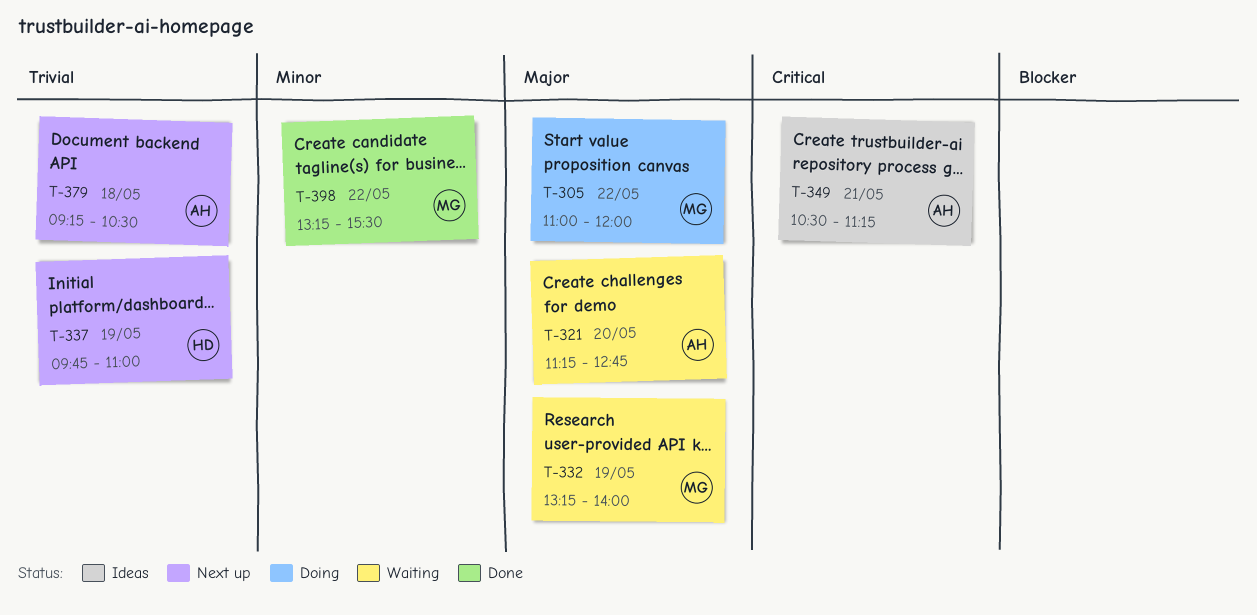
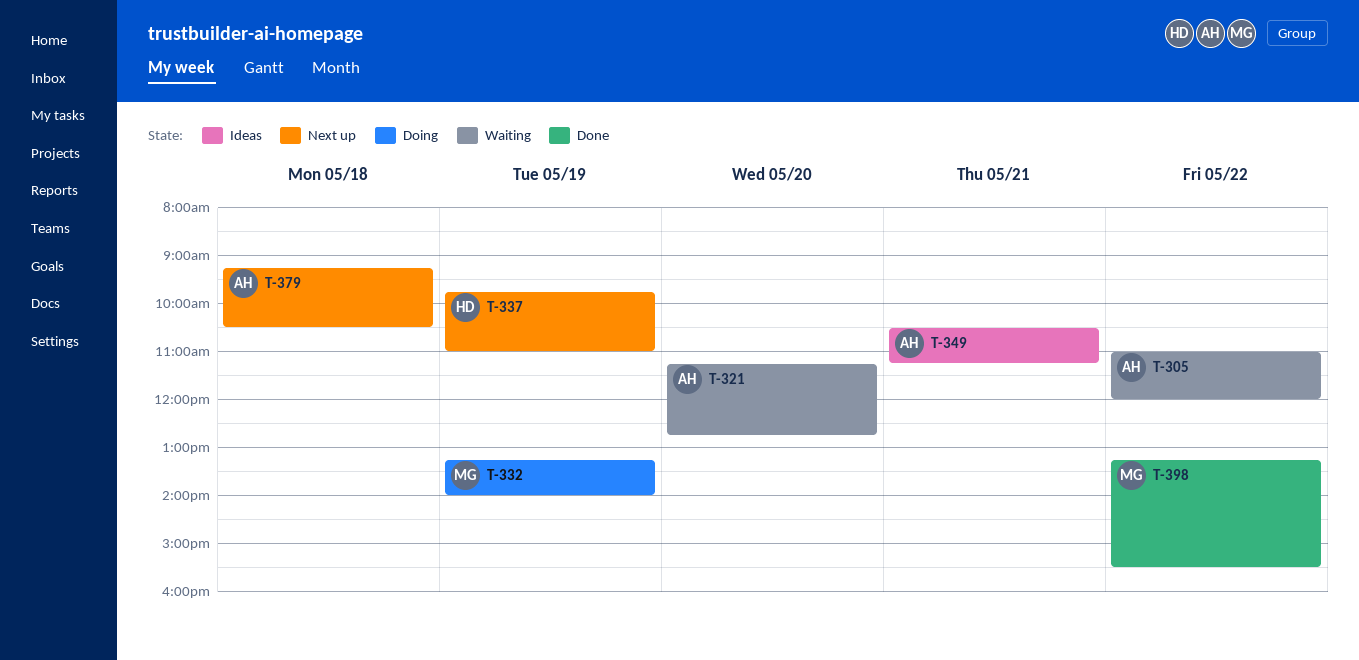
T-305, status: Doing -> Waiting
T-305, owner: MG -> AH
T-332, status: Waiting -> Doing

